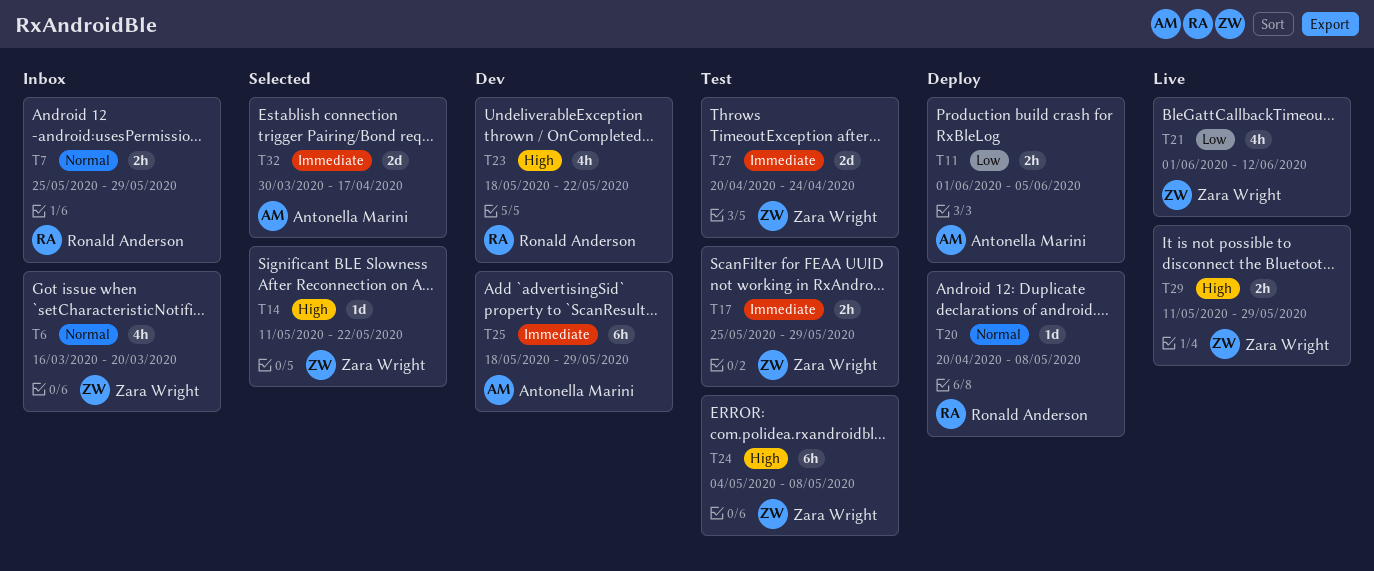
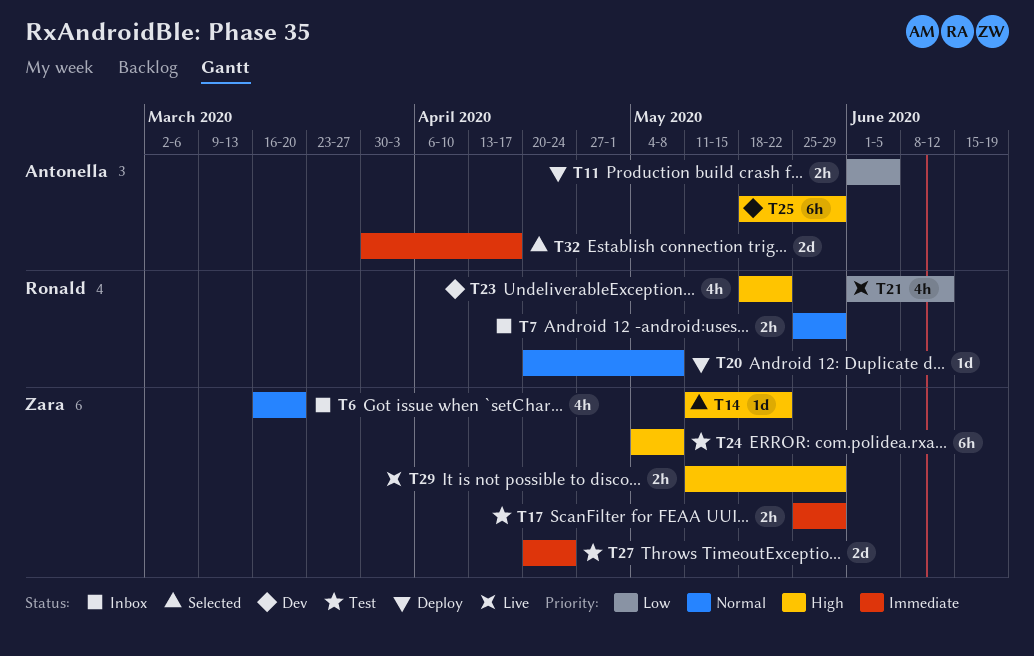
T21, owner: Zara Wright -> Ronald Anderson
T25, priority: Immediate -> High

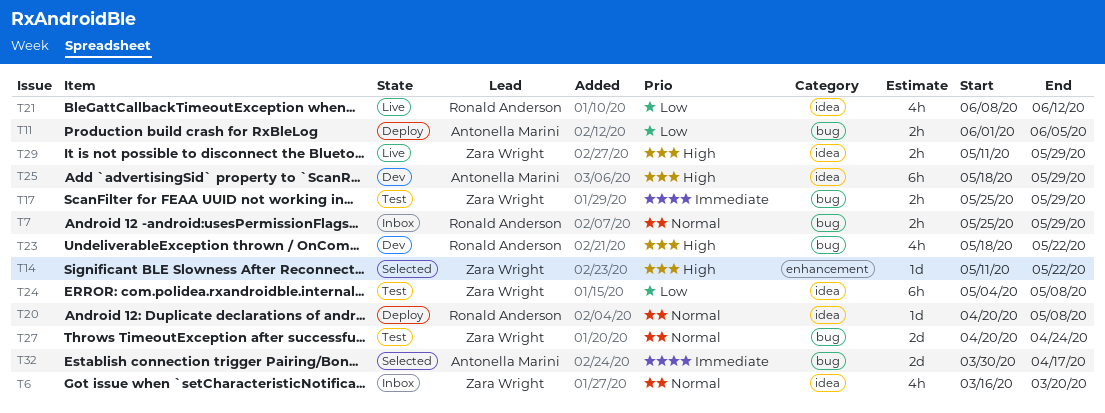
T21, start: Jun 1 -> Jun 8
T24, priority: High -> Low
T27, priority: Immediate -> Normal

